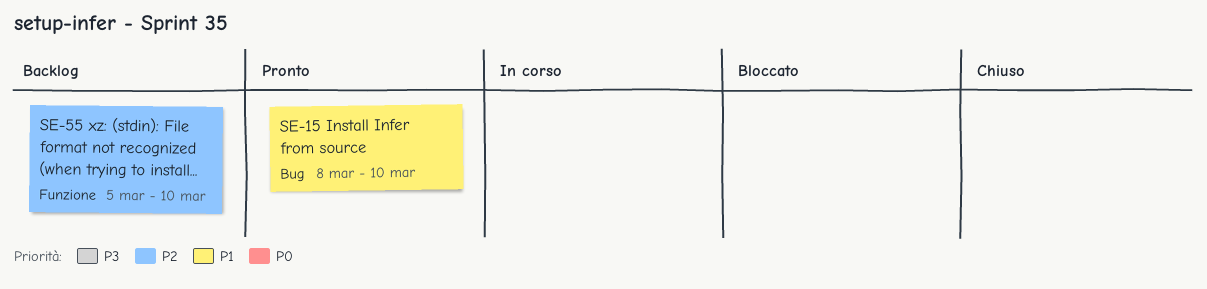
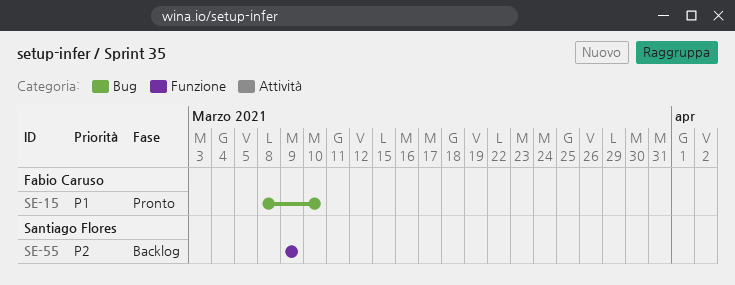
SE-55, start: Mar 5 -> Mar 9
SE-55, due: Mar 10 -> Mar 9

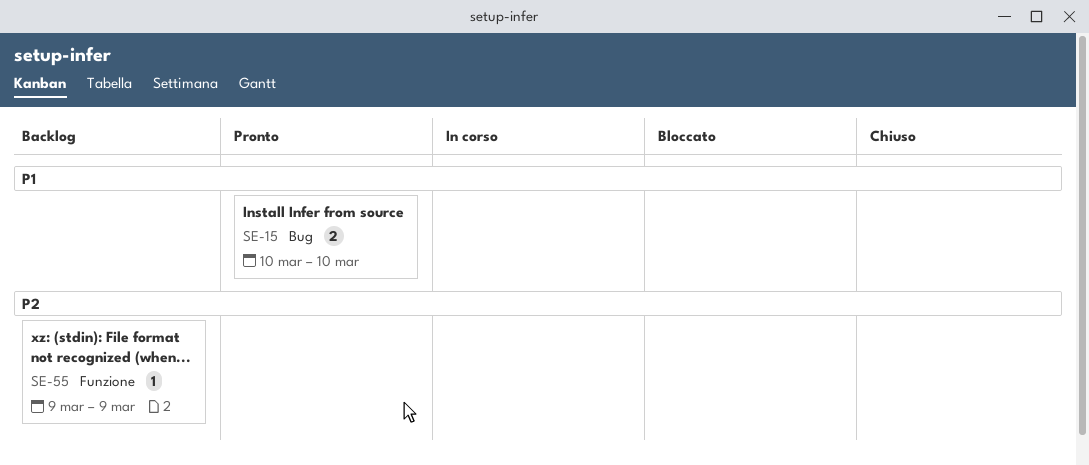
SE-15, start: Mar 8 -> Mar 10

